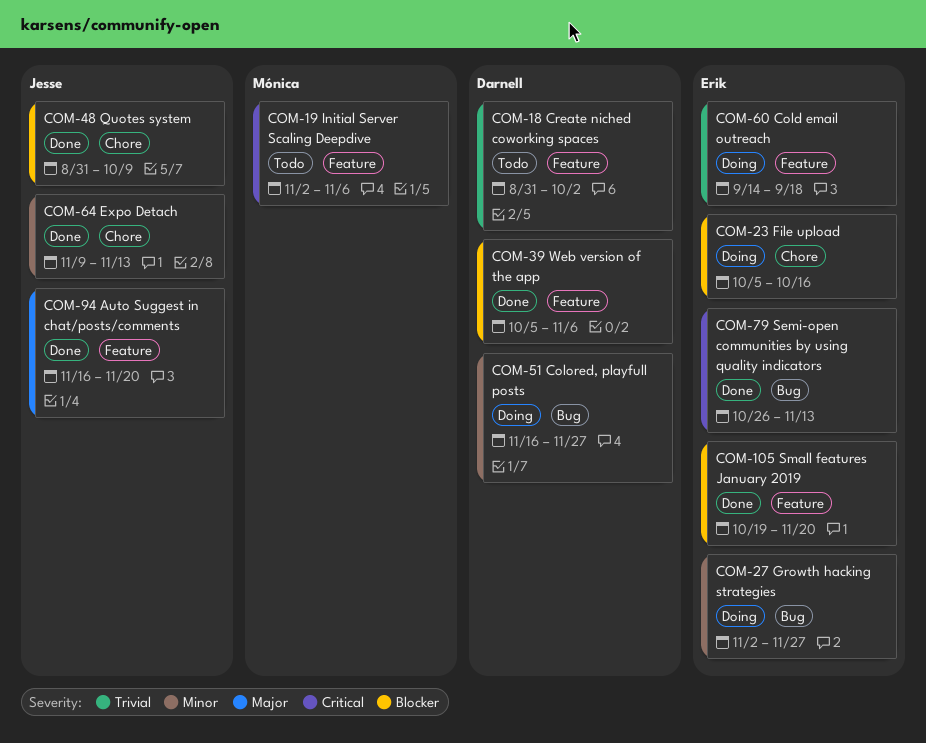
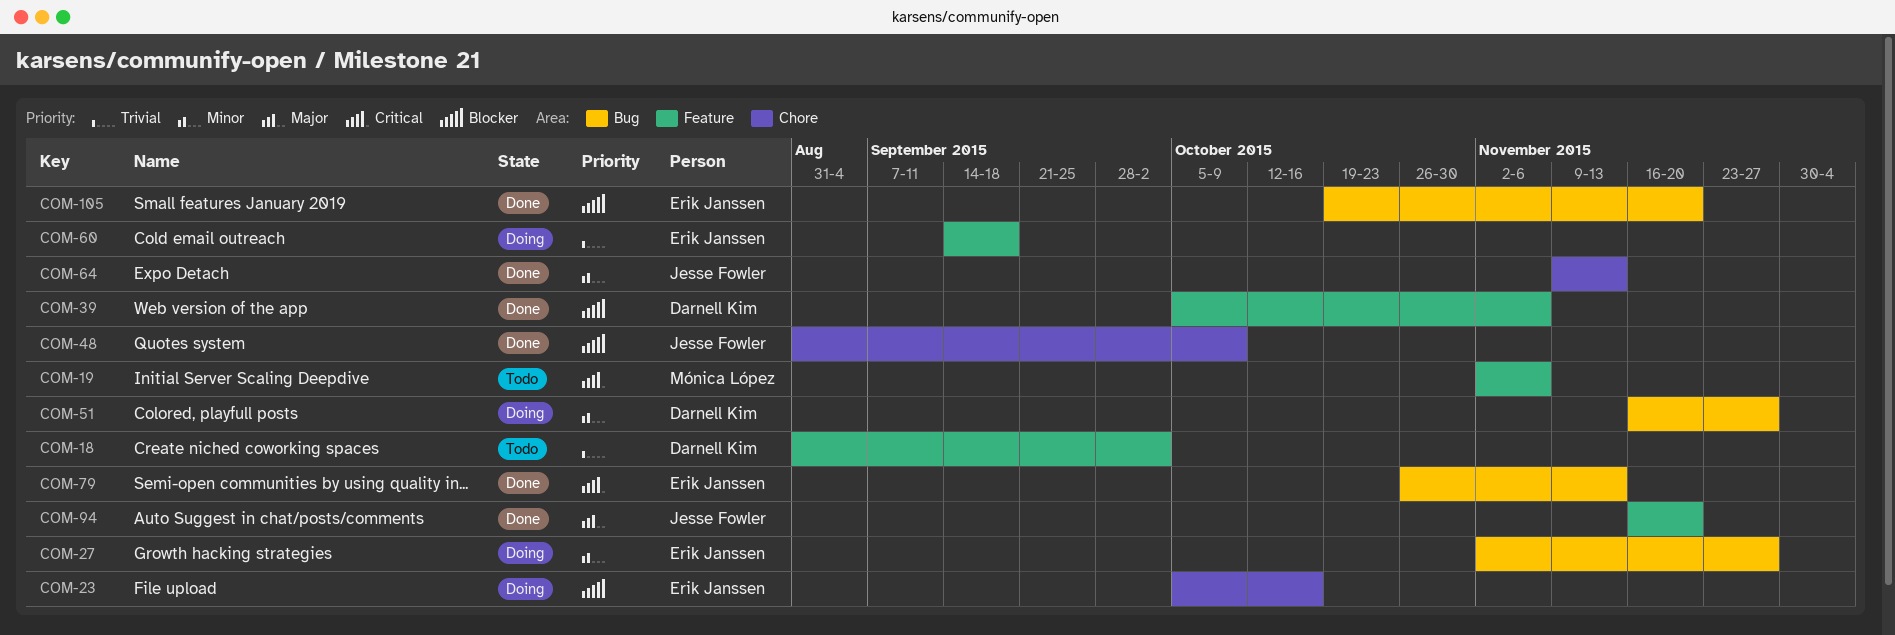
COM-105, label: Feature -> Bug

